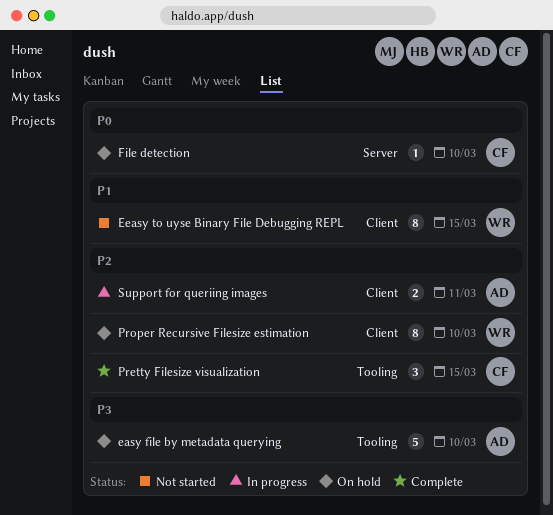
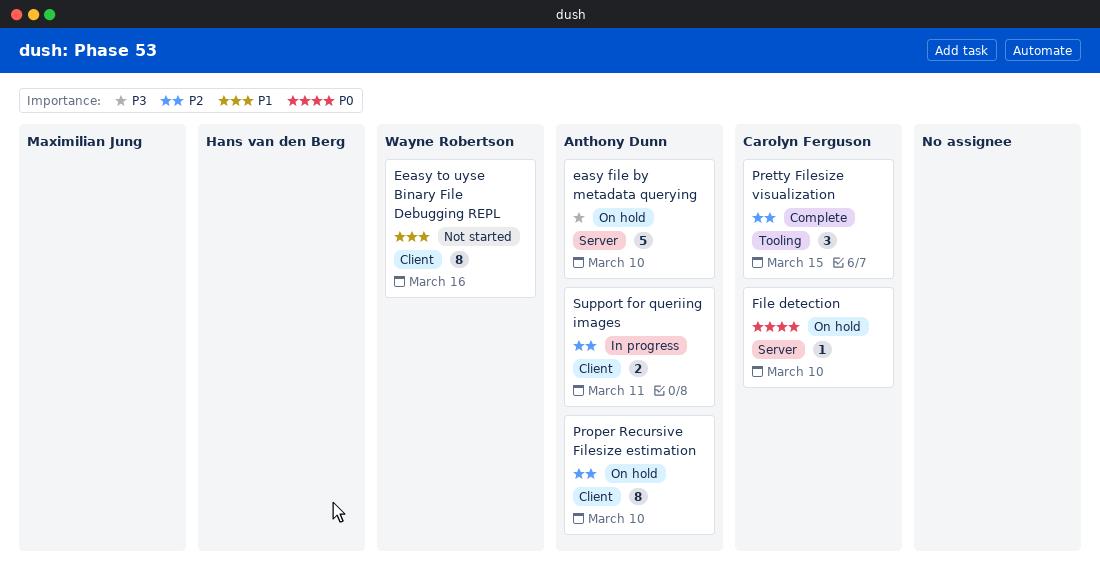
easy file by metadata querying, label: Tooling -> Server
Eeasy to uyse Binary File Debugging REPL, due: Mar 15 -> Mar 16
Proper Recursive Filesize estimation, owner: Wayne Robertson -> Anthony Dunn

